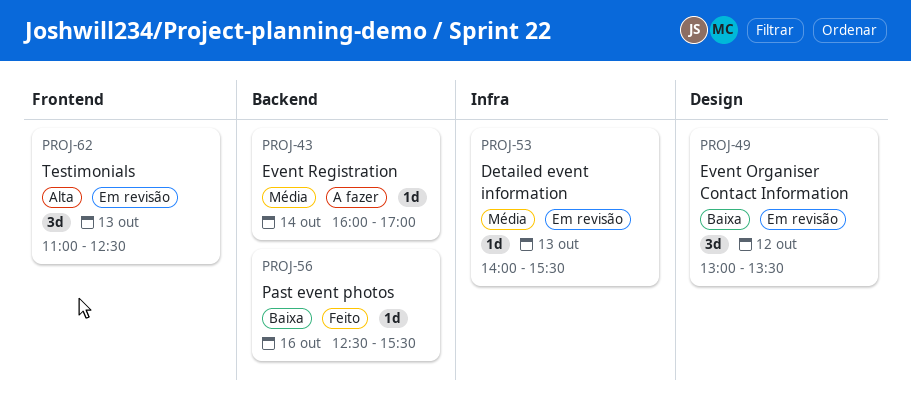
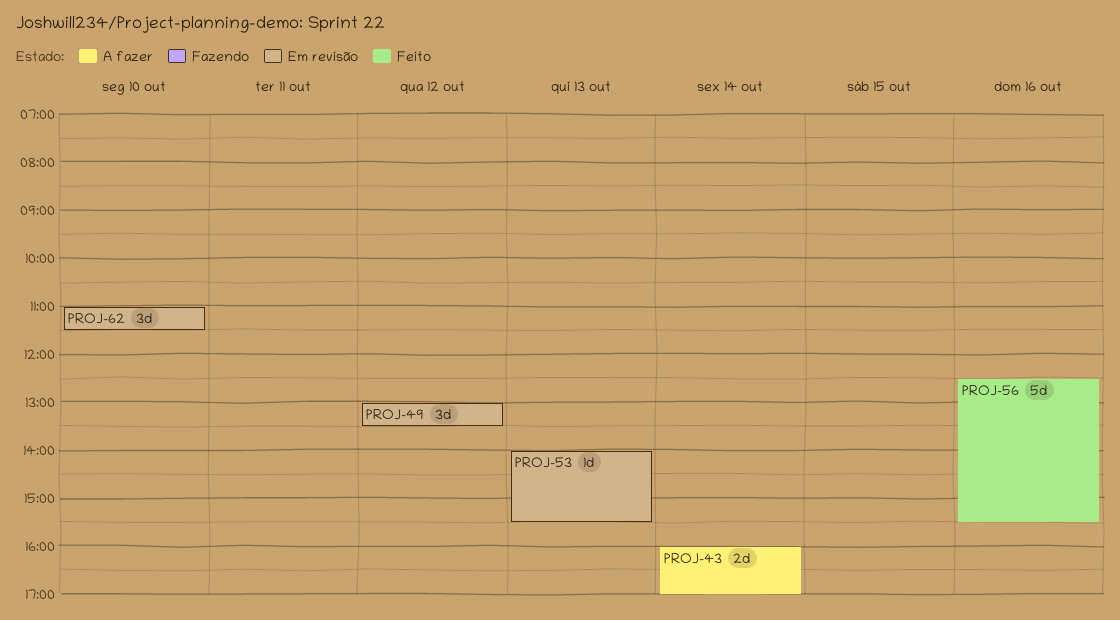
PROJ-43, estimate: 1d -> 2d
PROJ-56, estimate: 1d -> 5d
PROJ-62, day: Oct 13 -> Oct 10
PROJ-62, ends: 12:30 -> 11:30

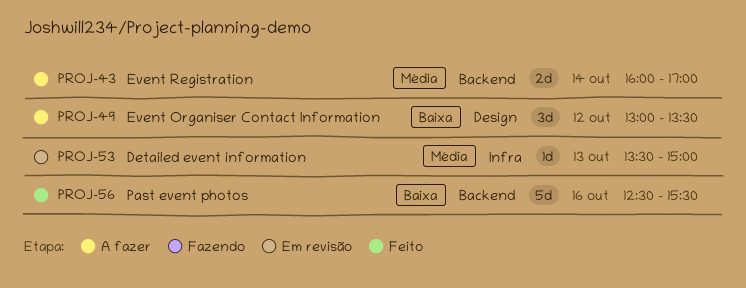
PROJ-49, status: Em revisão -> A fazer
PROJ-53, begins: 14:00 -> 13:30
PROJ-53, ends: 15:30 -> 15:00
PROJ-62: present -> none

